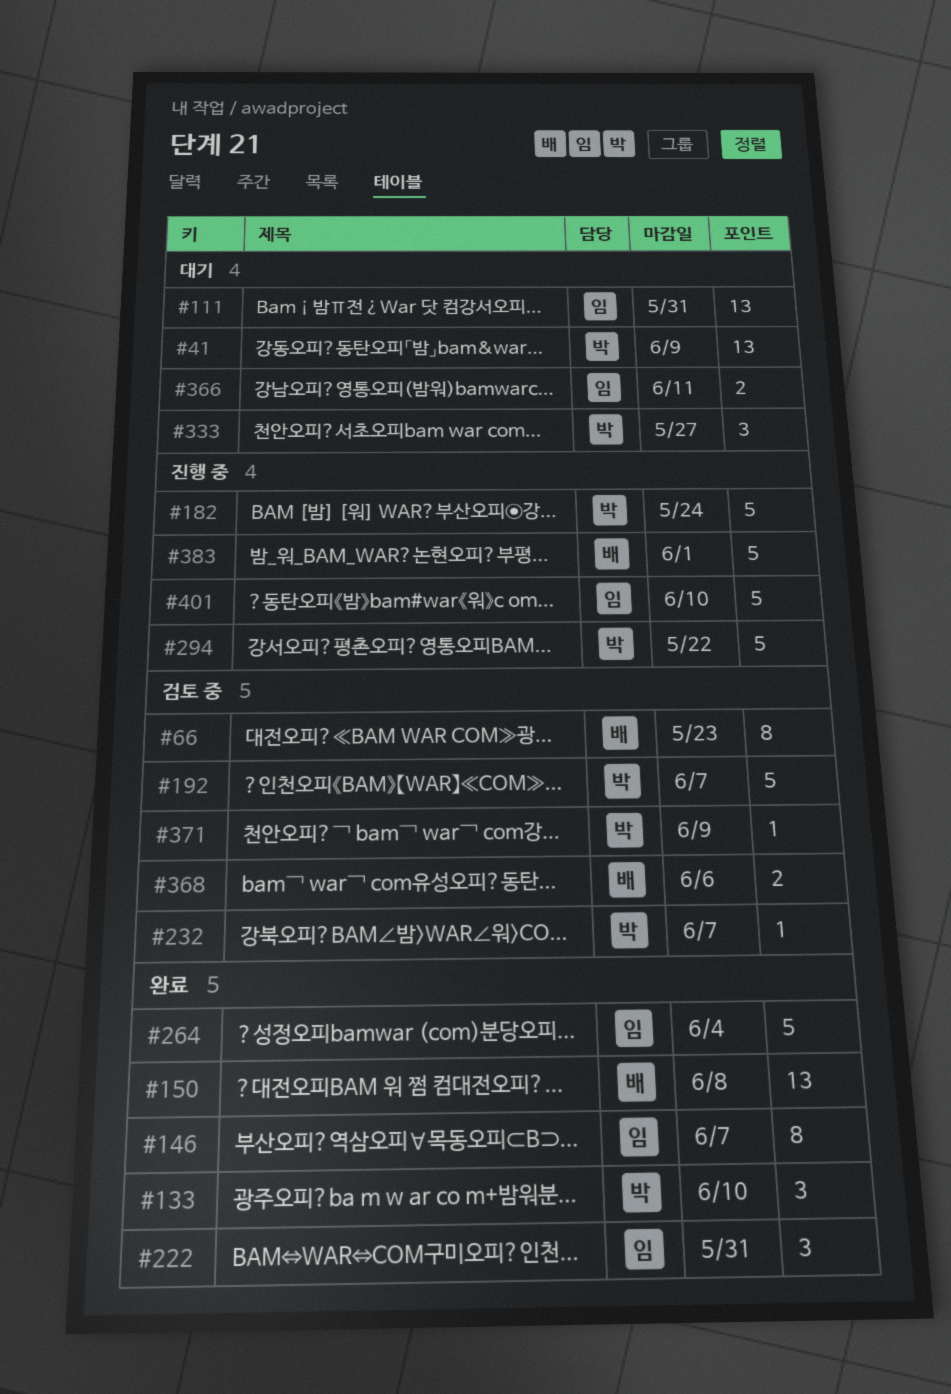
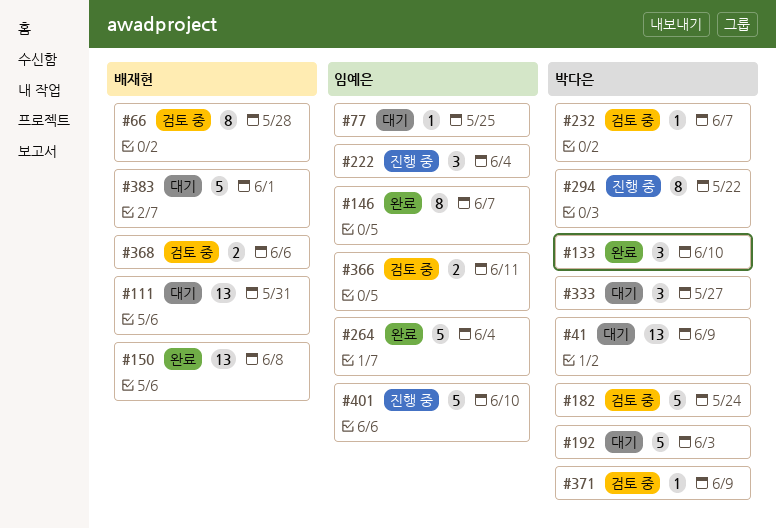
#66, due: May 23 -> May 28
#77: none -> present
#111, owner: 임예은 -> 배재현
#182, status: 진행 중 -> 검토 중
#192, status: 검토 중 -> 대기
#192, due: Jun 7 -> Jun 3
#222, status: 완료 -> 진행 중
#222, due: May 31 -> Jun 4
#294, estimate: 5 -> 8
#366, status: 대기 -> 검토 중
#383, status: 진행 중 -> 대기

